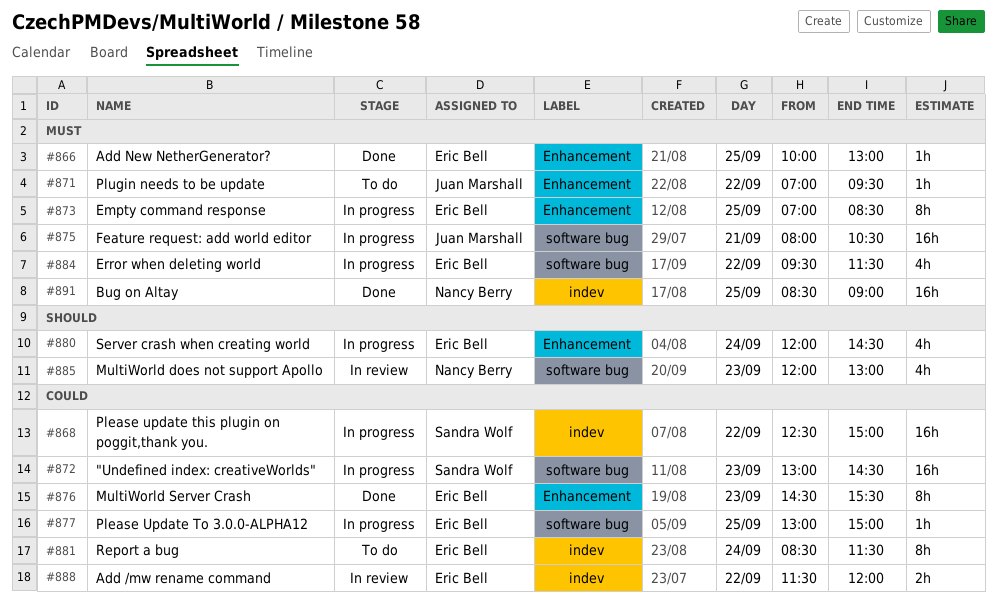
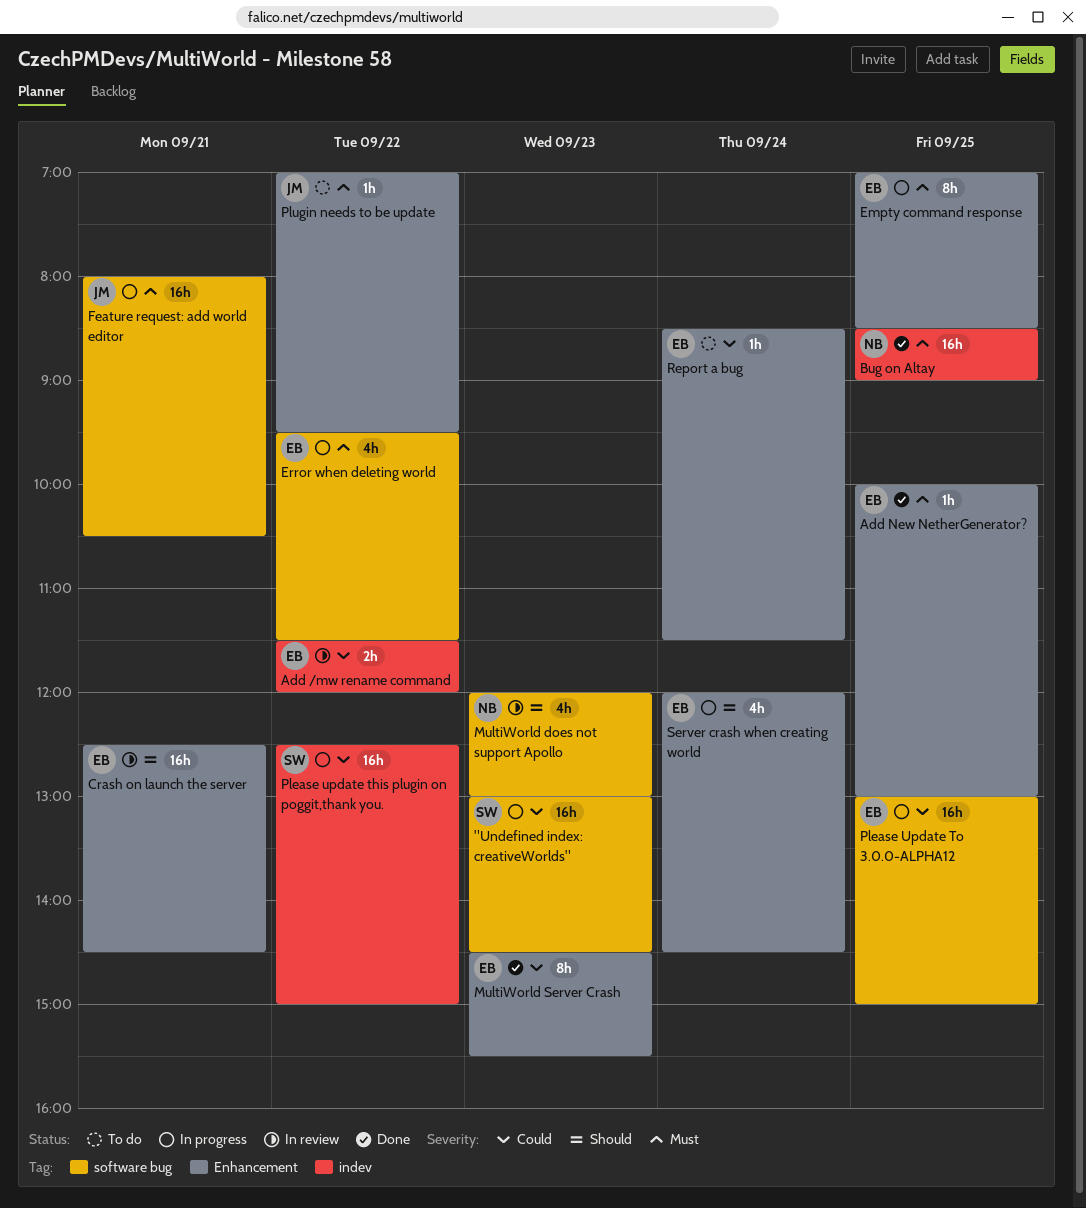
Crash on launch the server: none -> present
Please Update To 3.0.0-ALPHA12, estimate: 1h -> 16h
Report a bug, label: indev -> Enhancement
Report a bug, estimate: 8h -> 1h

